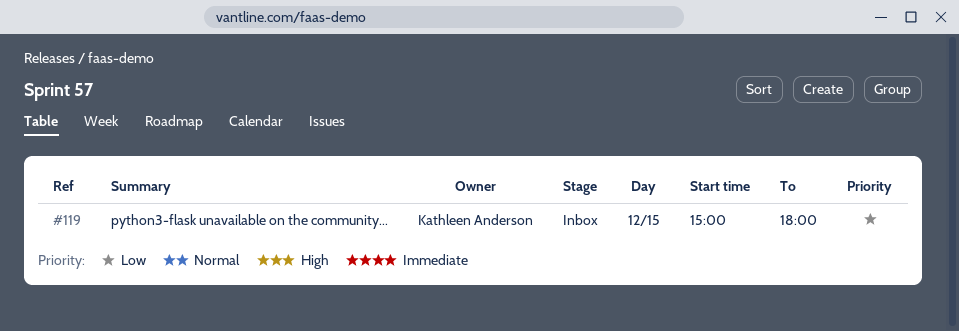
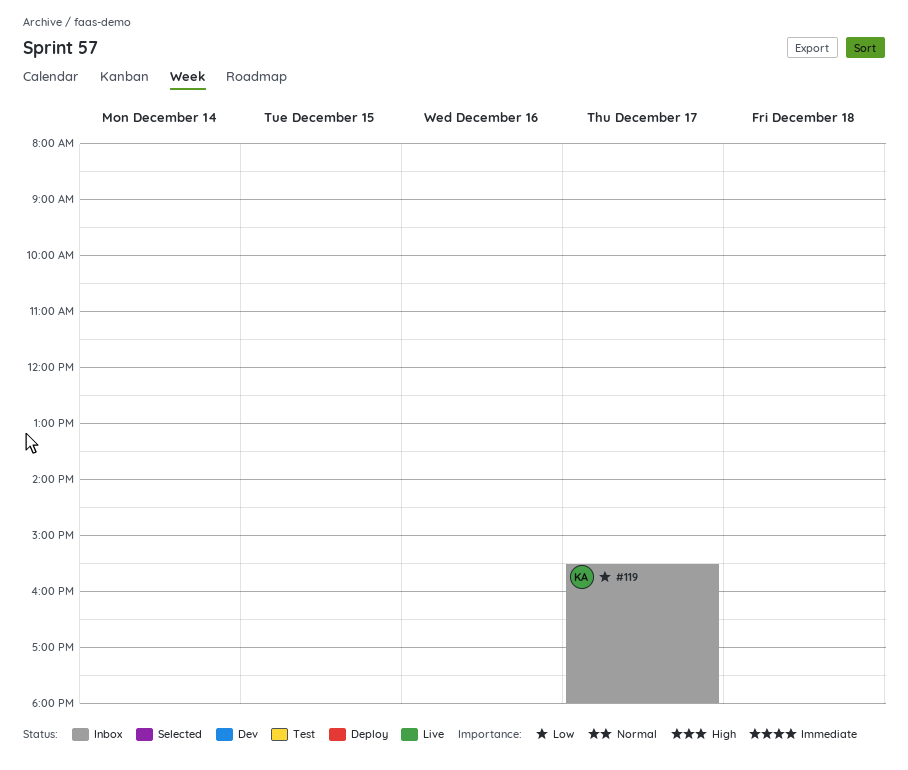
#119, day: Dec 15 -> Dec 17
#119, begins: 15:00 -> 15:30

